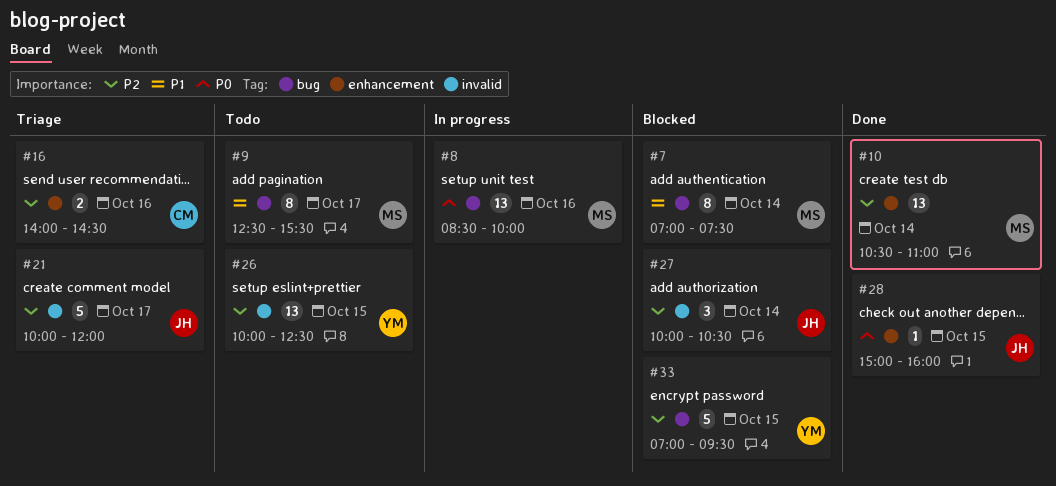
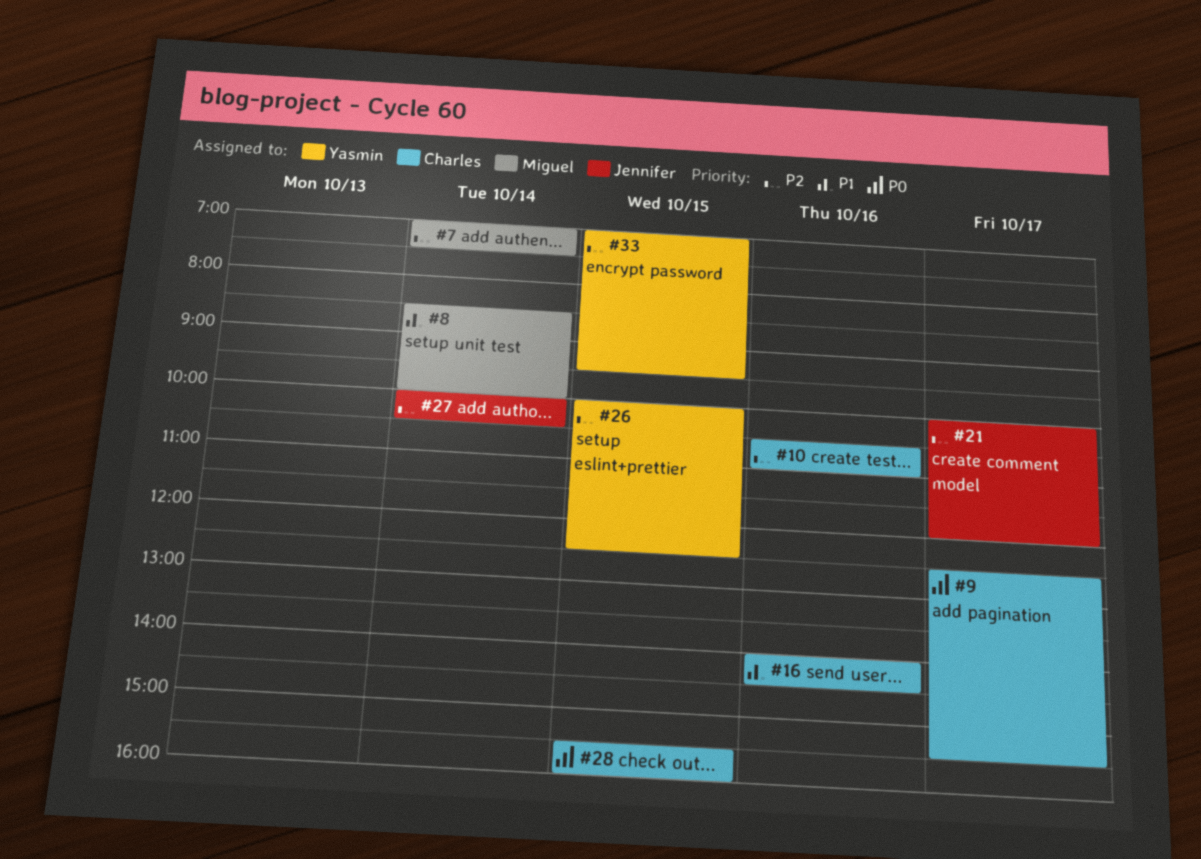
#7, priority: P1 -> P2
#8, priority: P0 -> P1
#8, day: Oct 16 -> Oct 14
#9, owner: Miguel -> Charles
#9, priority: P1 -> P0
#10, owner: Miguel -> Charles
#10, day: Oct 14 -> Oct 16
#16, priority: P2 -> P1
#28, owner: Jennifer -> Charles
#28, begins: 15:00 -> 15:30

